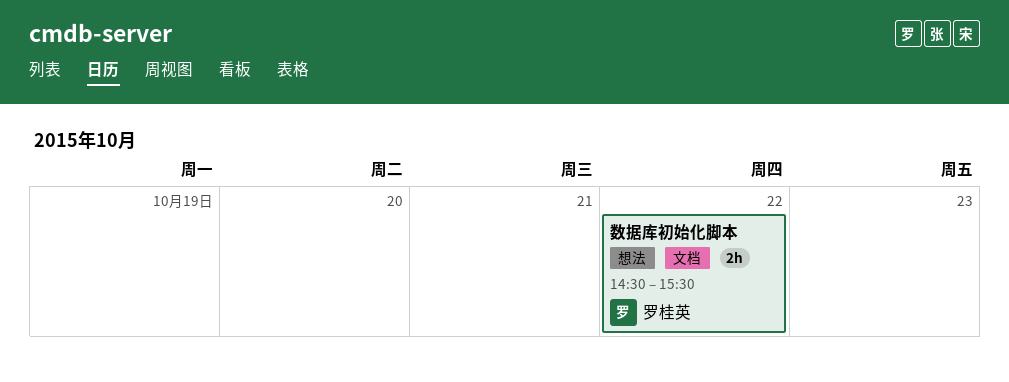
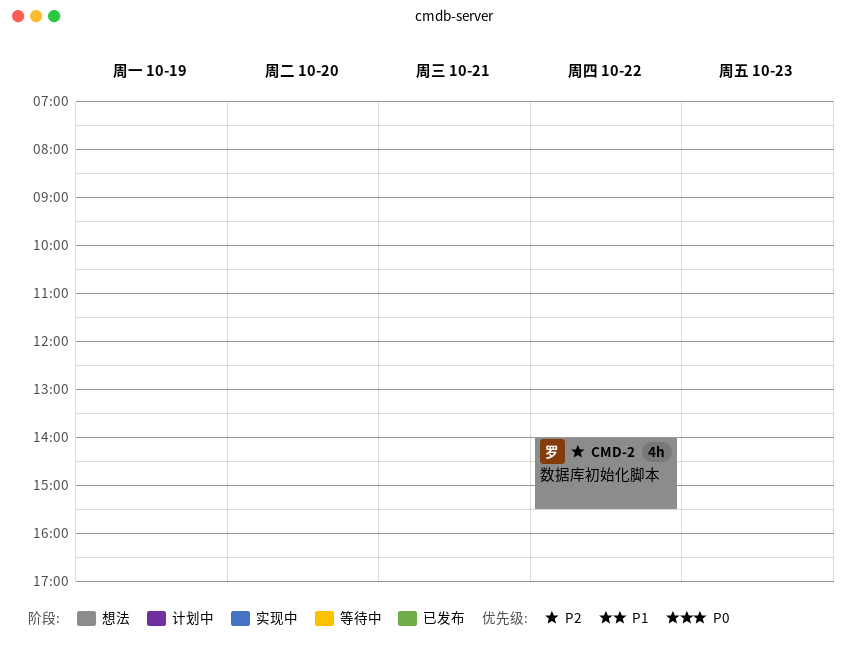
数据库初始化脚本, estimate: 2h -> 4h
数据库初始化脚本, begins: 14:30 -> 14:00

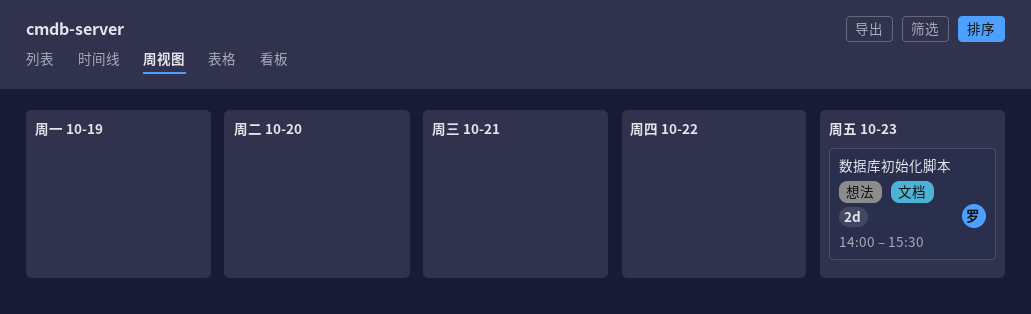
数据库初始化脚本, estimate: 4h -> 2d
数据库初始化脚本, day: Oct 22 -> Oct 23

